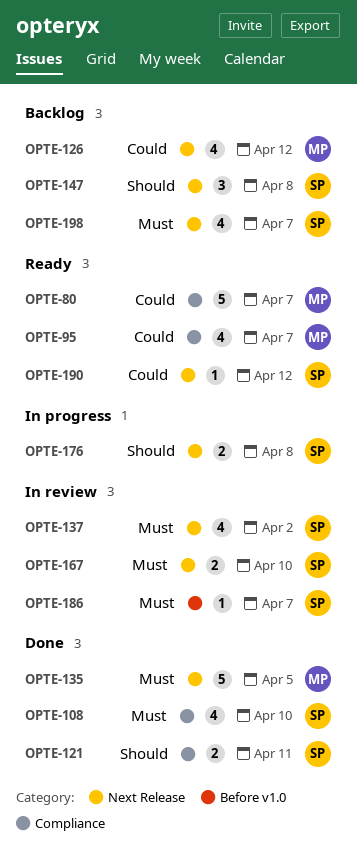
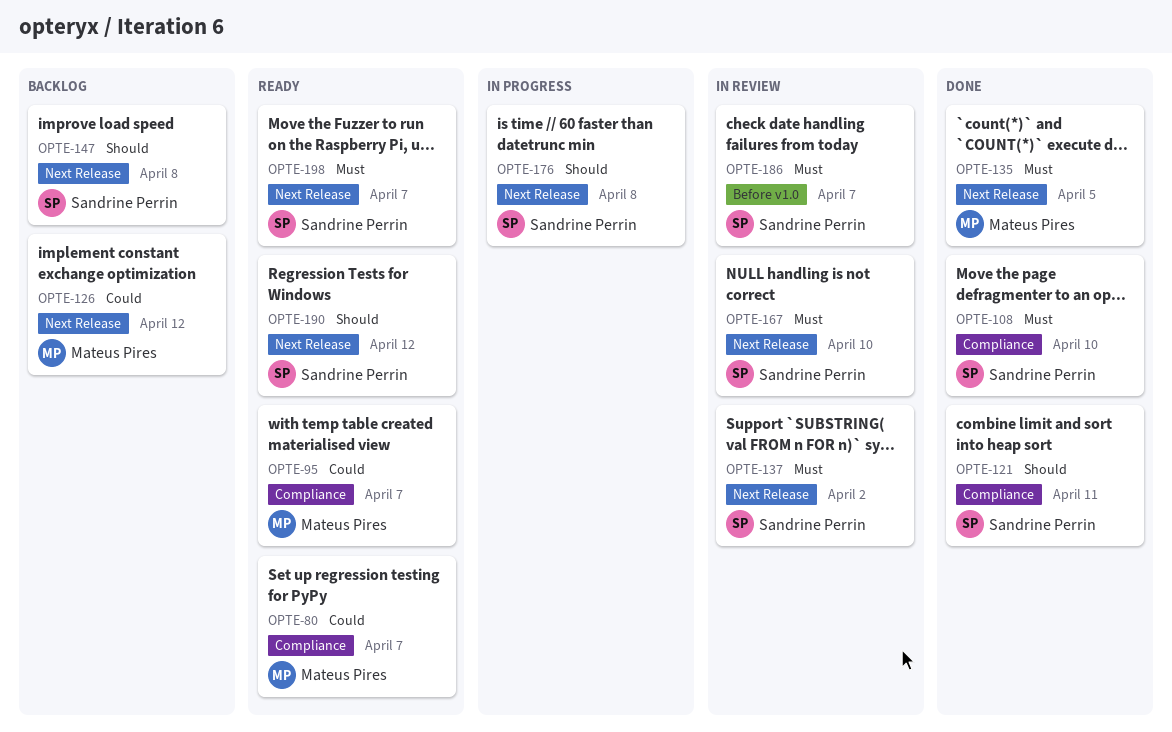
OPTE-190, priority: Could -> Should
OPTE-198, status: Backlog -> Ready

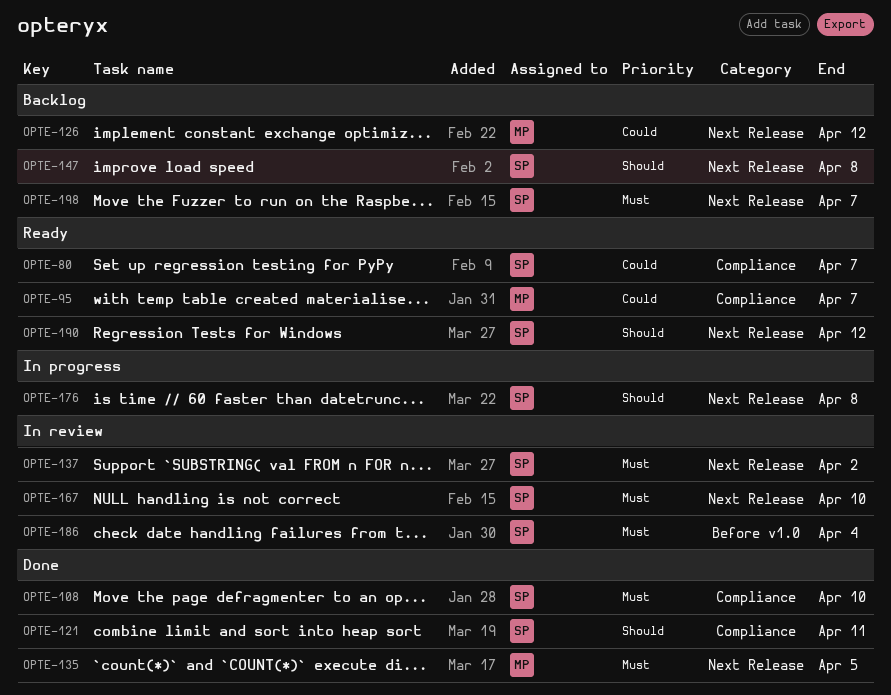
OPTE-80, owner: Mateus Pires -> Sandrine Perrin
OPTE-186, due: Apr 7 -> Apr 4
OPTE-198, status: Ready -> Backlog

